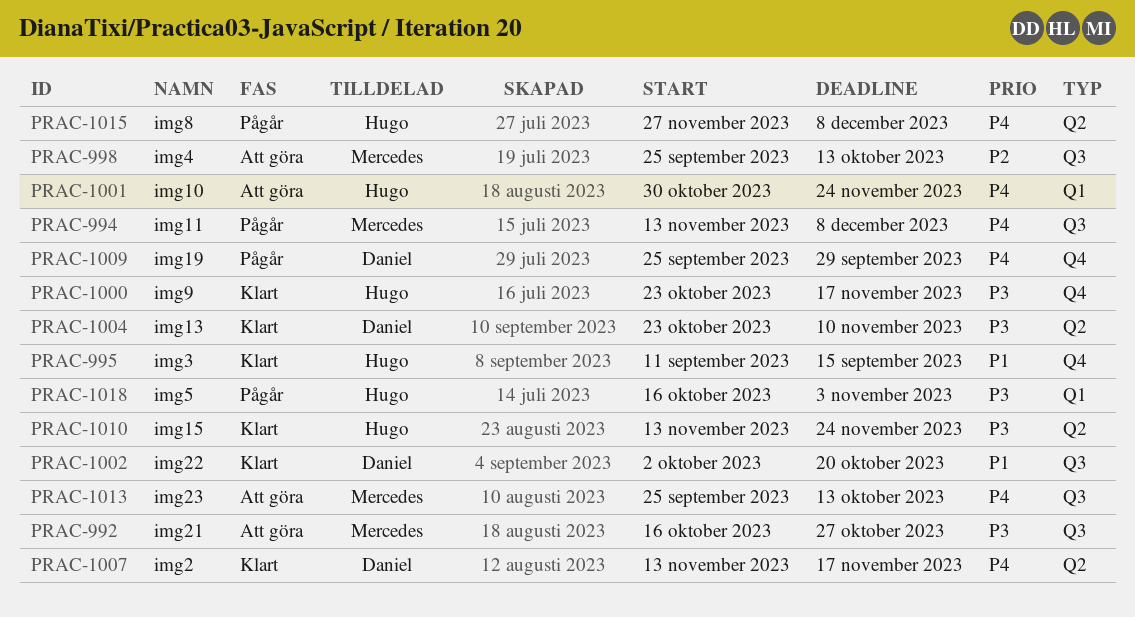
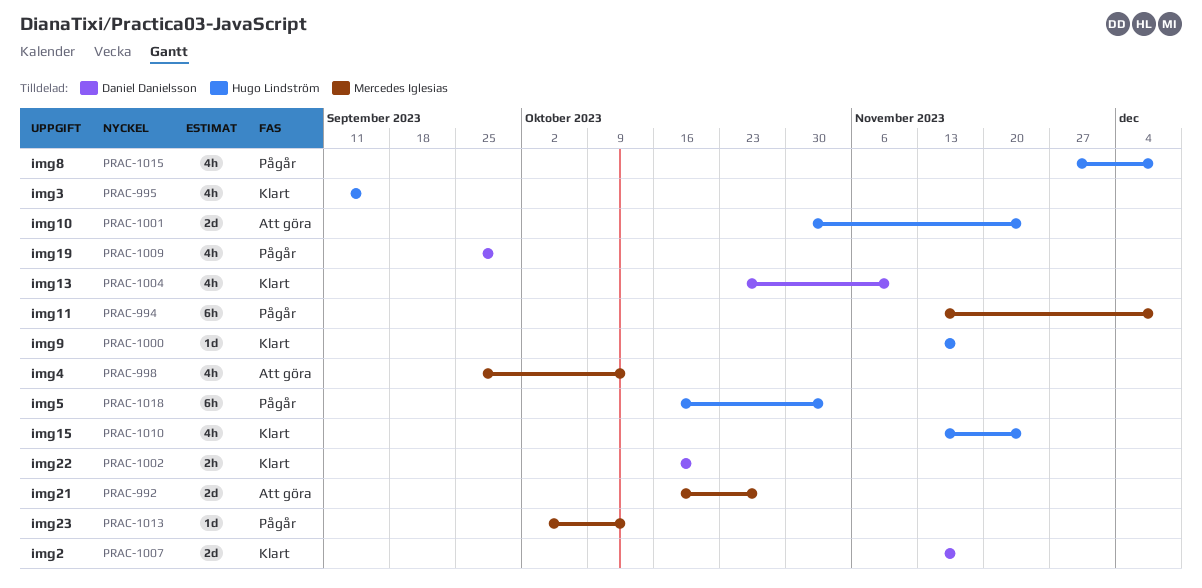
PRAC-1000, start: Oct 23 -> Nov 13
PRAC-1002, start: Oct 2 -> Oct 16
PRAC-1013, status: Att göra -> Pågår
PRAC-1013, start: Sep 25 -> Oct 2

